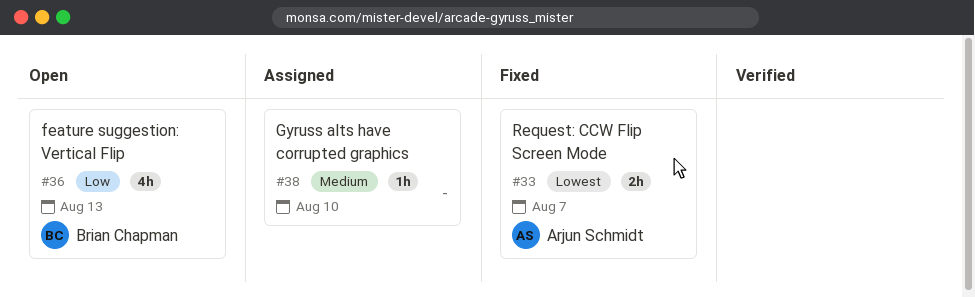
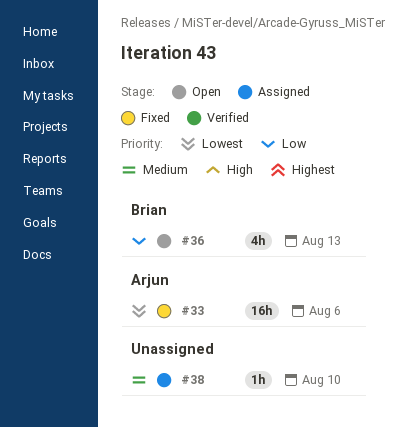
#33, estimate: 2h -> 16h
#33, due: Aug 7 -> Aug 6

